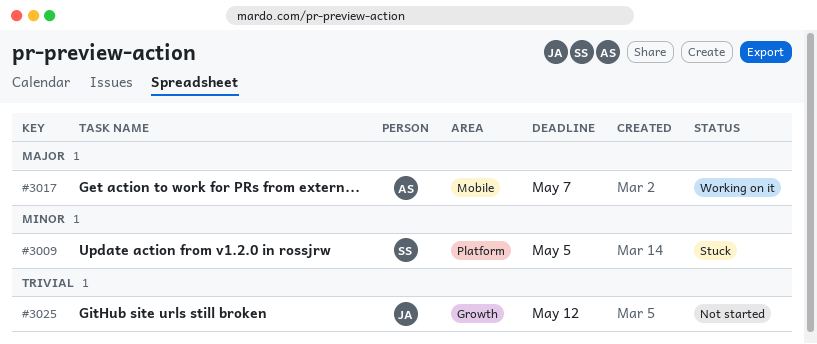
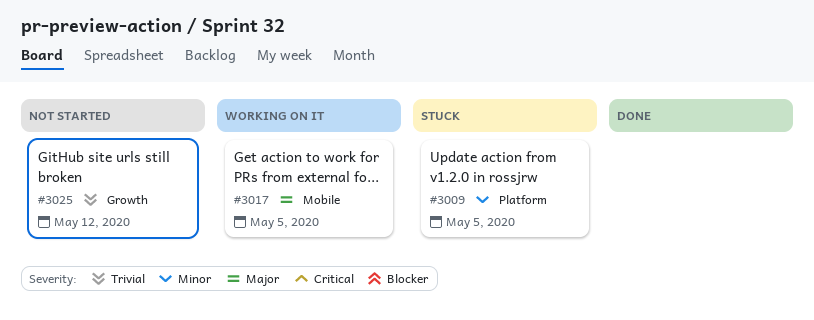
#3017, due: May 7 -> May 5

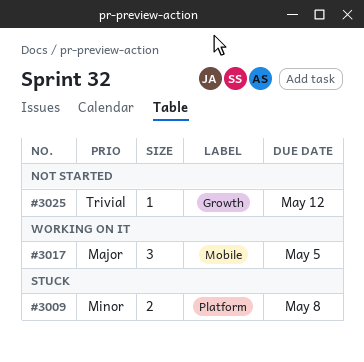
#3009, due: May 5 -> May 8

